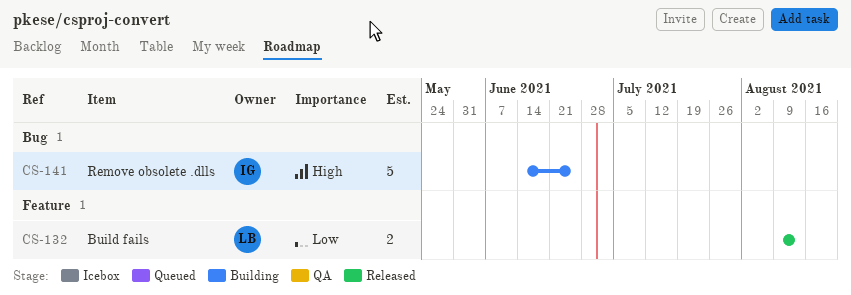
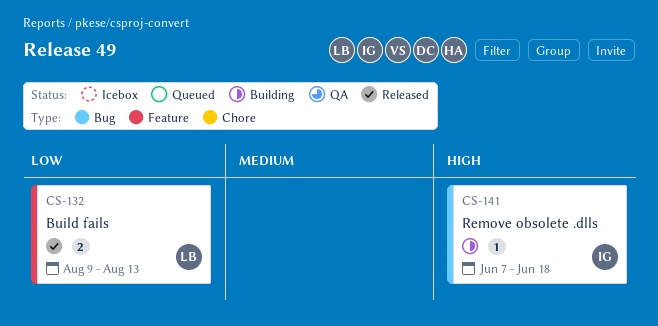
CS-141, estimate: 5 -> 1
CS-141, start: Jun 14 -> Jun 7
CS-141, due: Jun 25 -> Jun 18

